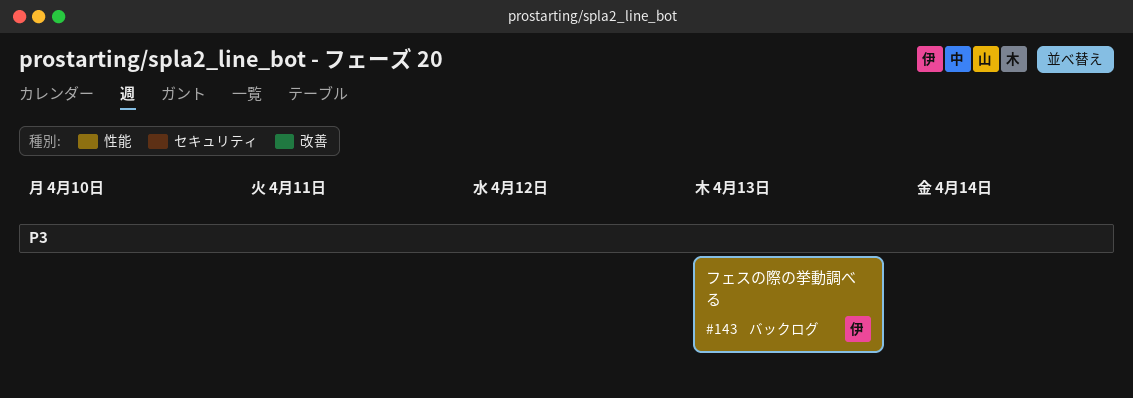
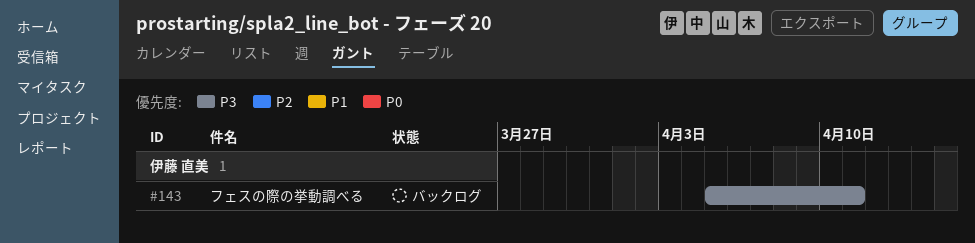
#143, due: Apr 13 -> Apr 11

